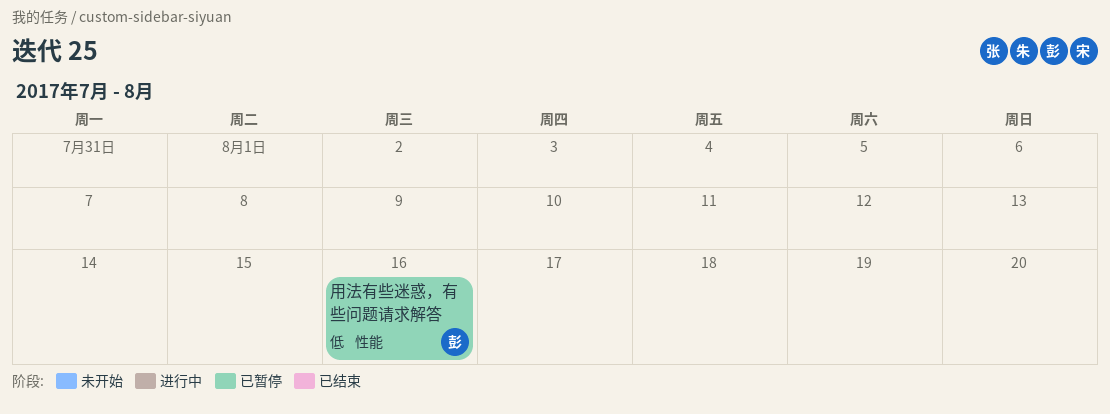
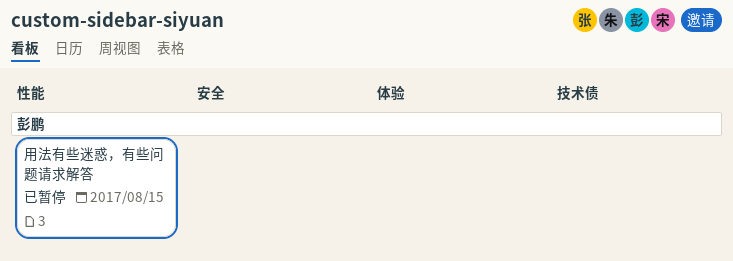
用法有些迷惑，有些问题请求解答, due: Aug 16 -> Aug 15

